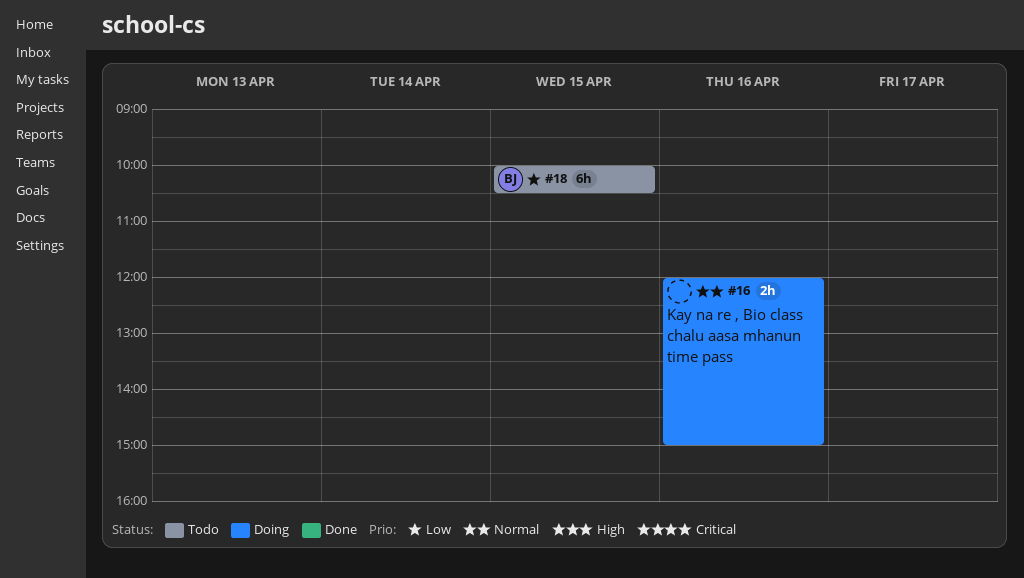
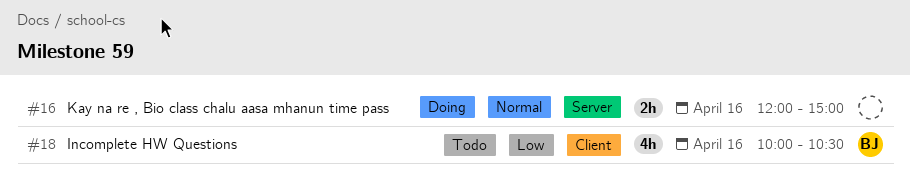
#18, estimate: 6h -> 4h
#18, day: Apr 15 -> Apr 16

